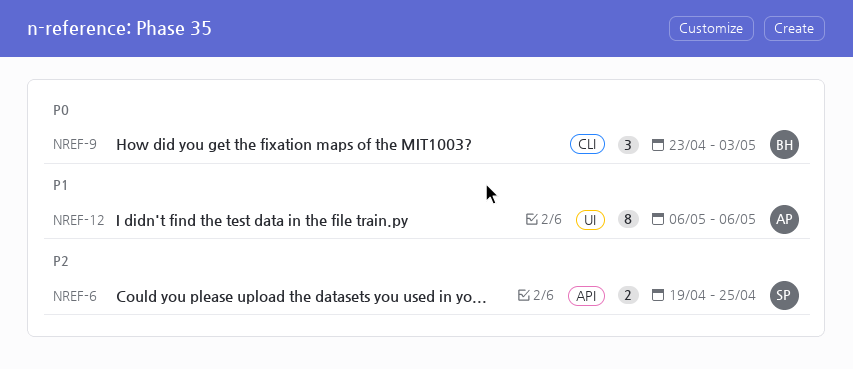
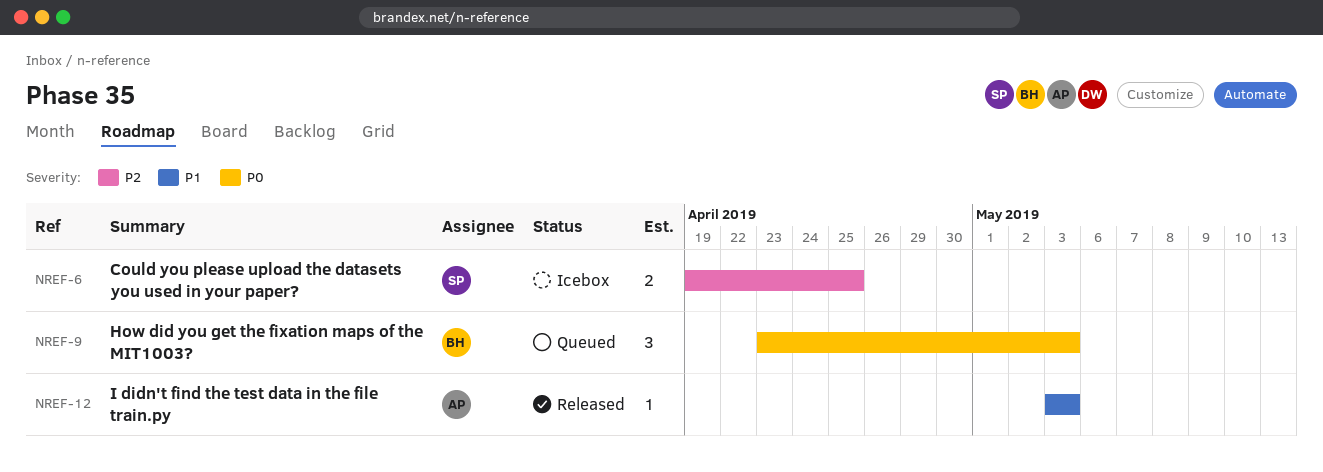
NREF-12, estimate: 8 -> 1
NREF-12, start: May 6 -> May 3
NREF-12, due: May 6 -> May 3

